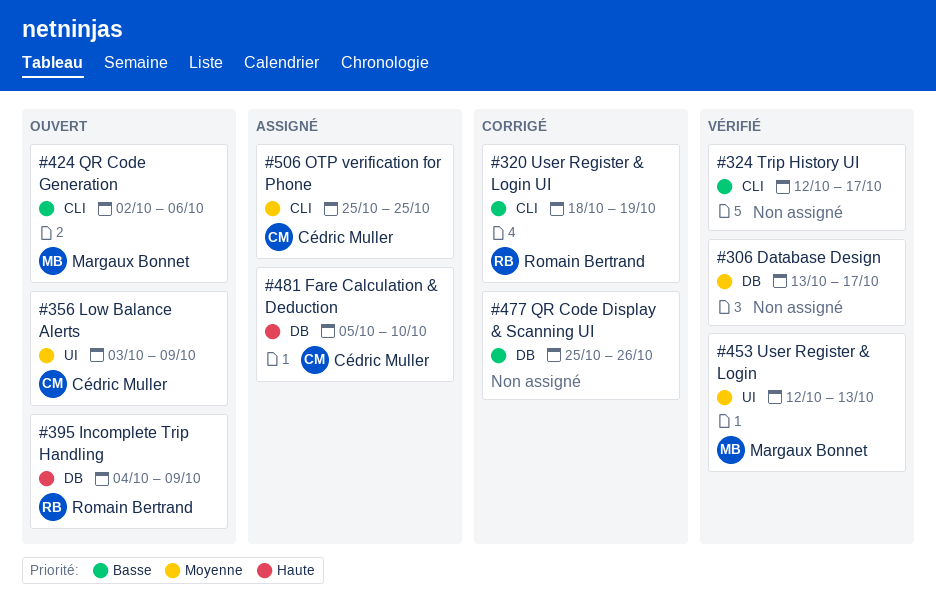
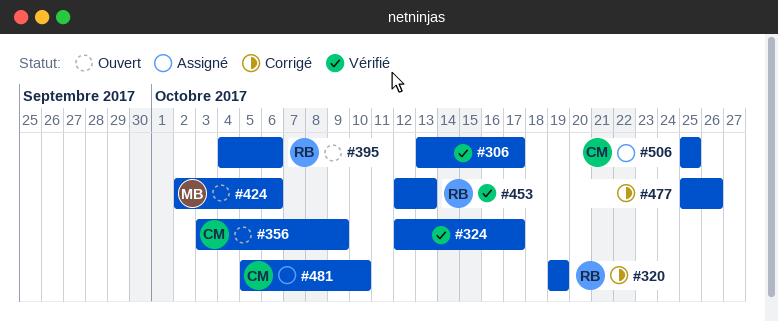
#320, start: Oct 18 -> Oct 19
#395, due: Oct 9 -> Oct 6
#453, owner: Margaux Bonnet -> Romain Bertrand

